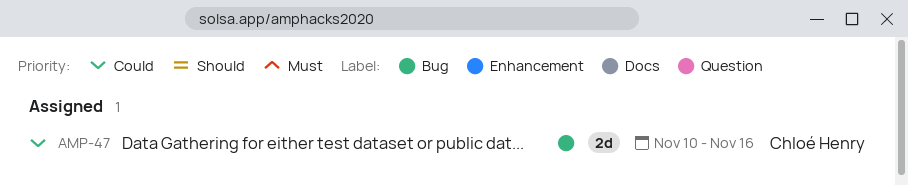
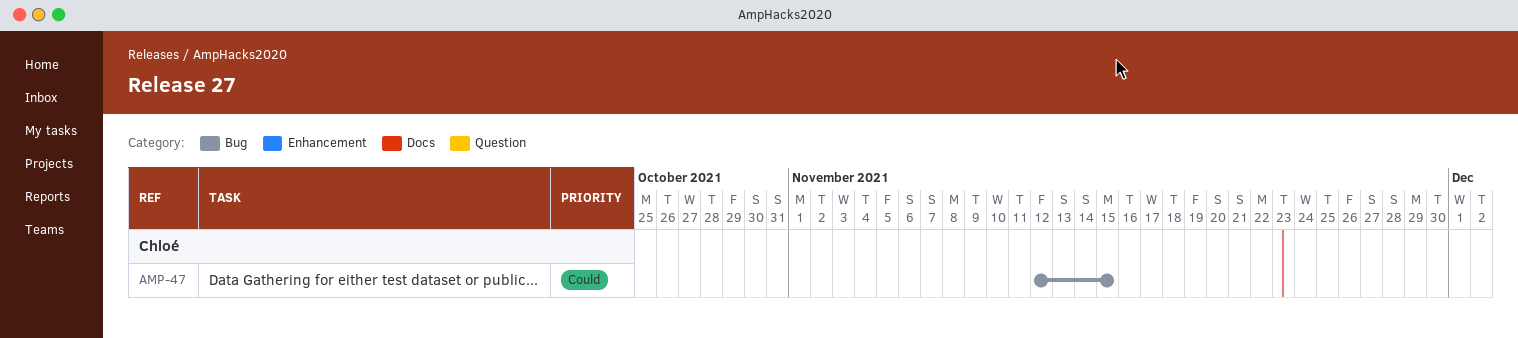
AMP-47, start: Nov 10 -> Nov 12
AMP-47, due: Nov 16 -> Nov 15

